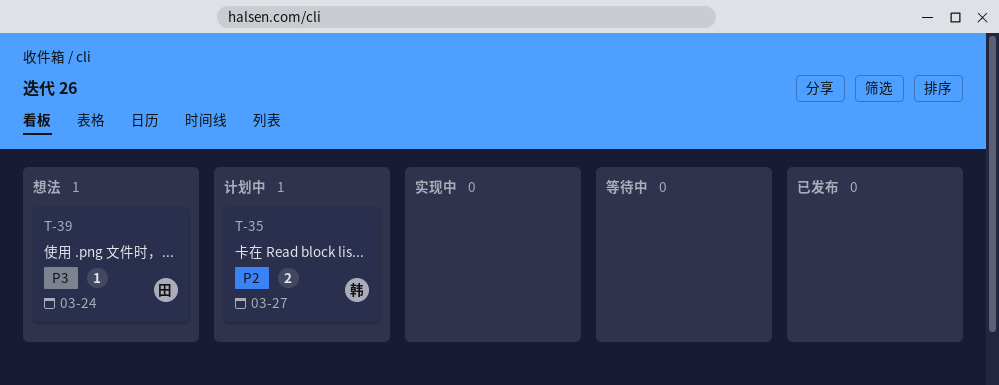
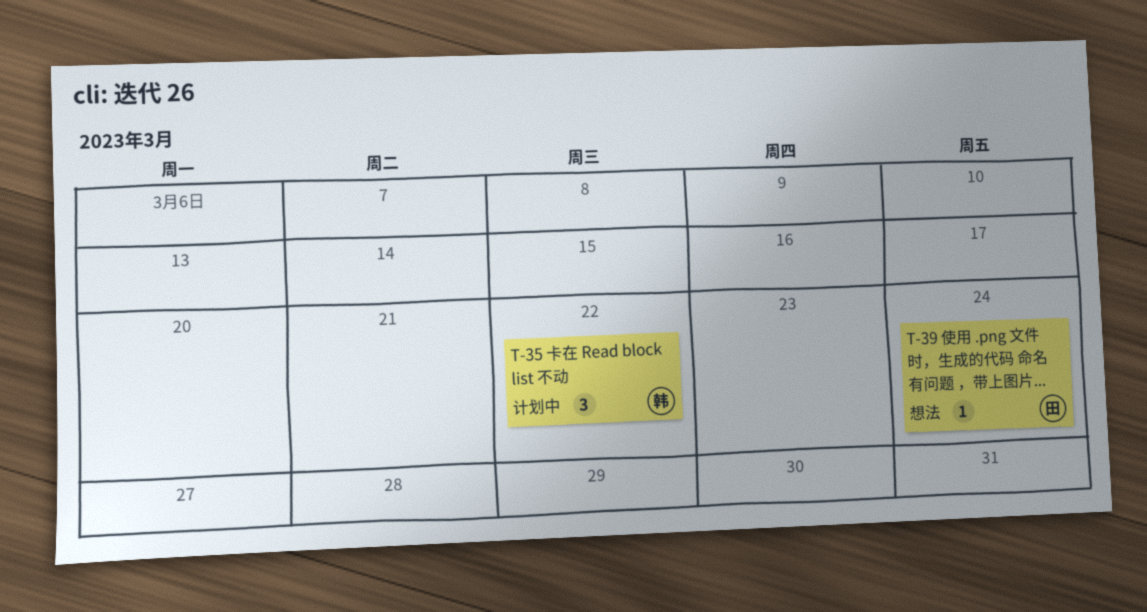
T-35, estimate: 2 -> 3
T-35, due: Mar 27 -> Mar 22

